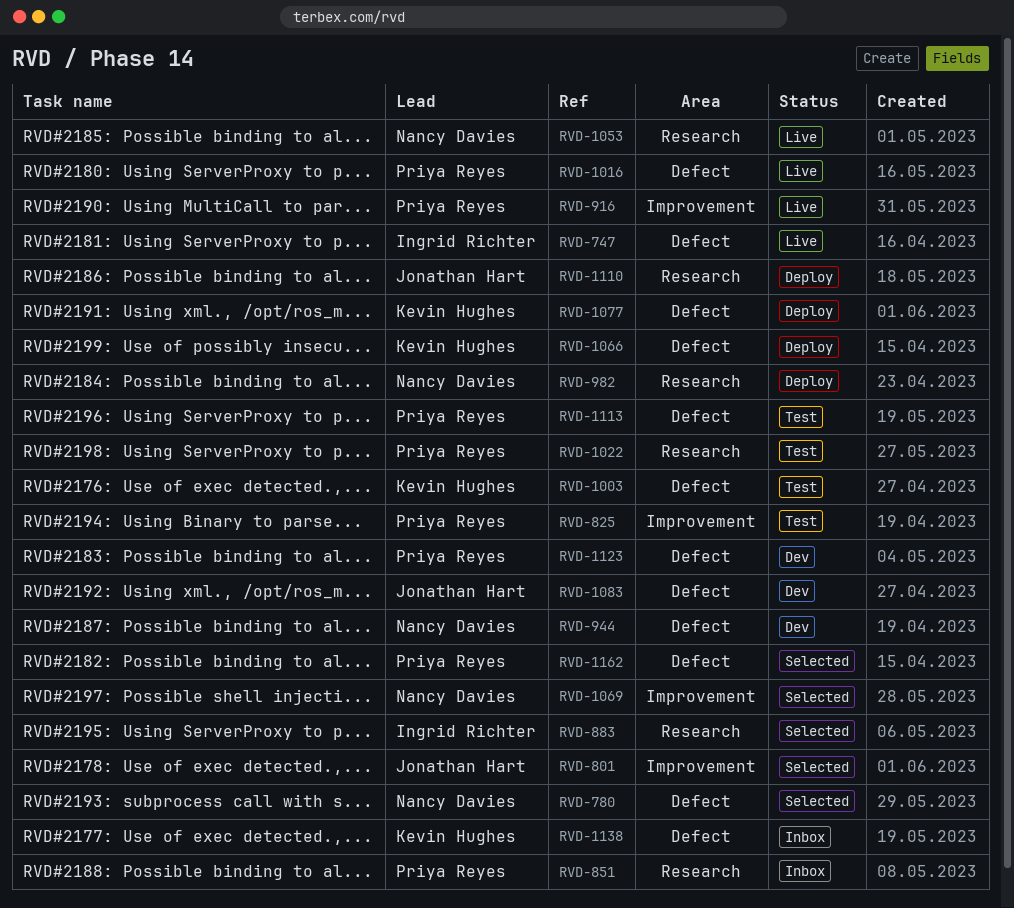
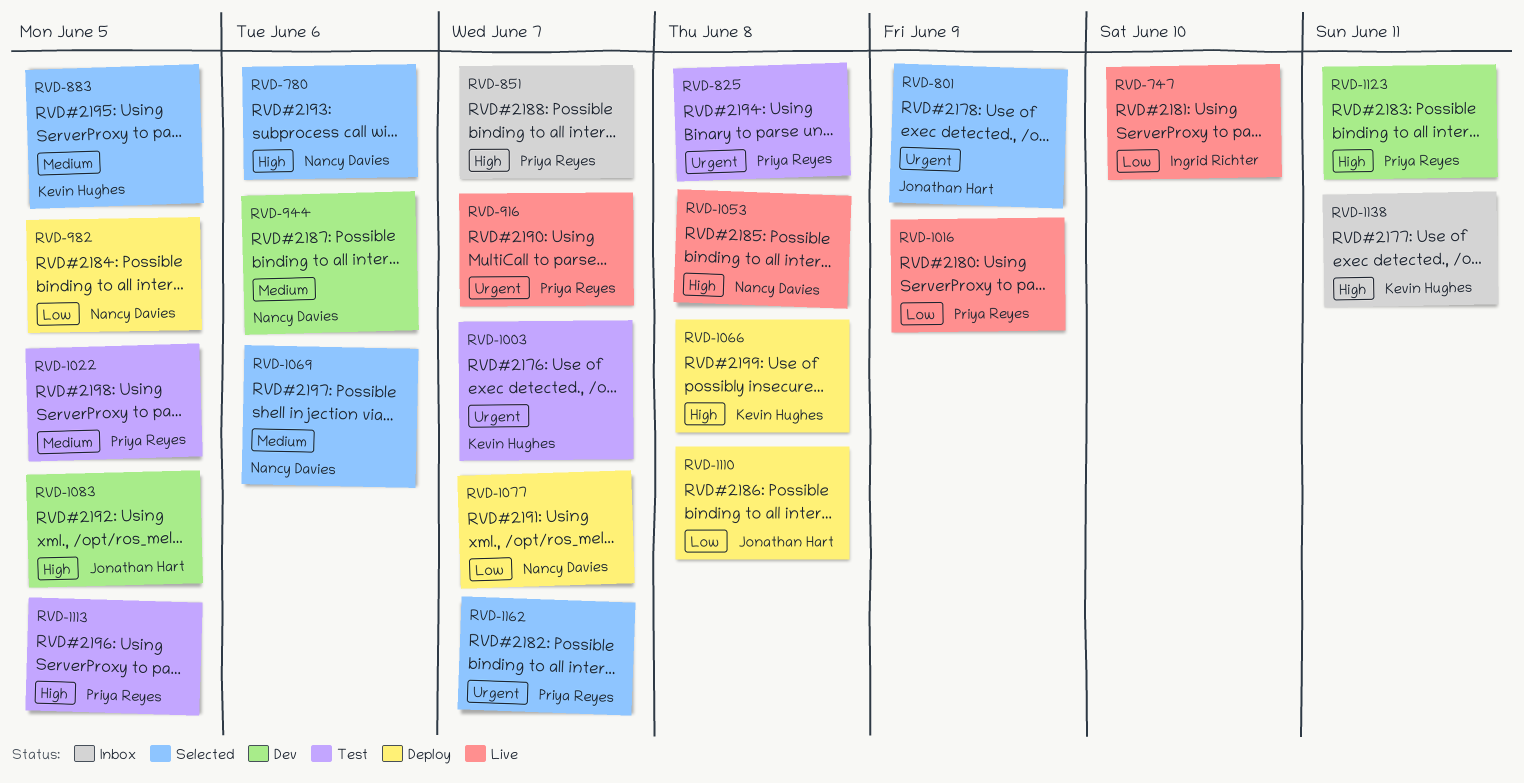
RVD-883, owner: Ingrid Richter -> Kevin Hughes
RVD-1077, owner: Kevin Hughes -> Nancy Davies

